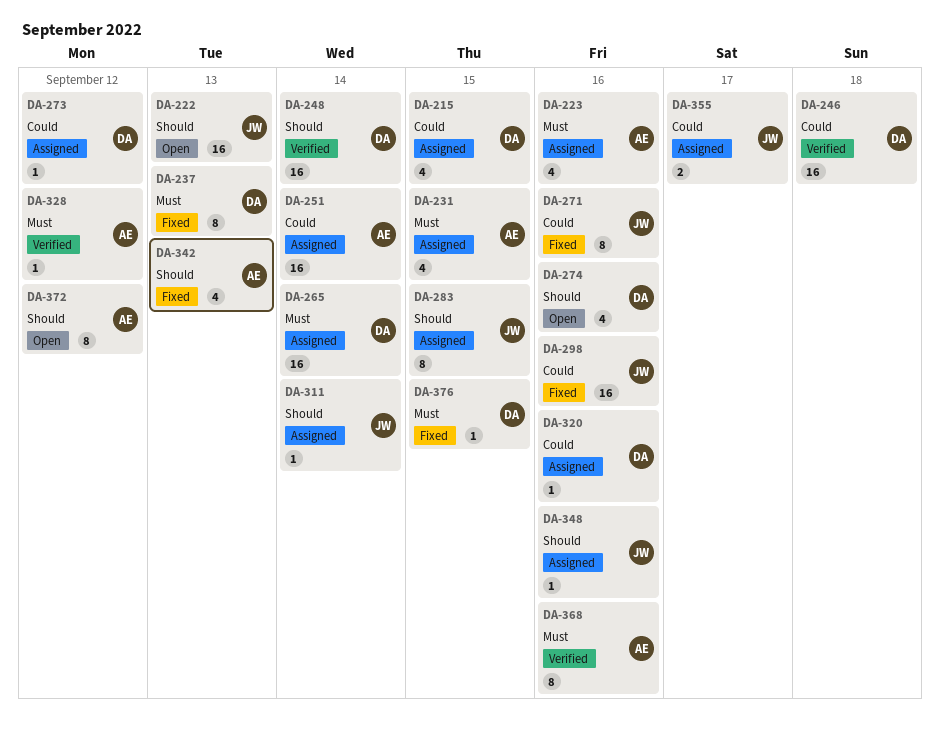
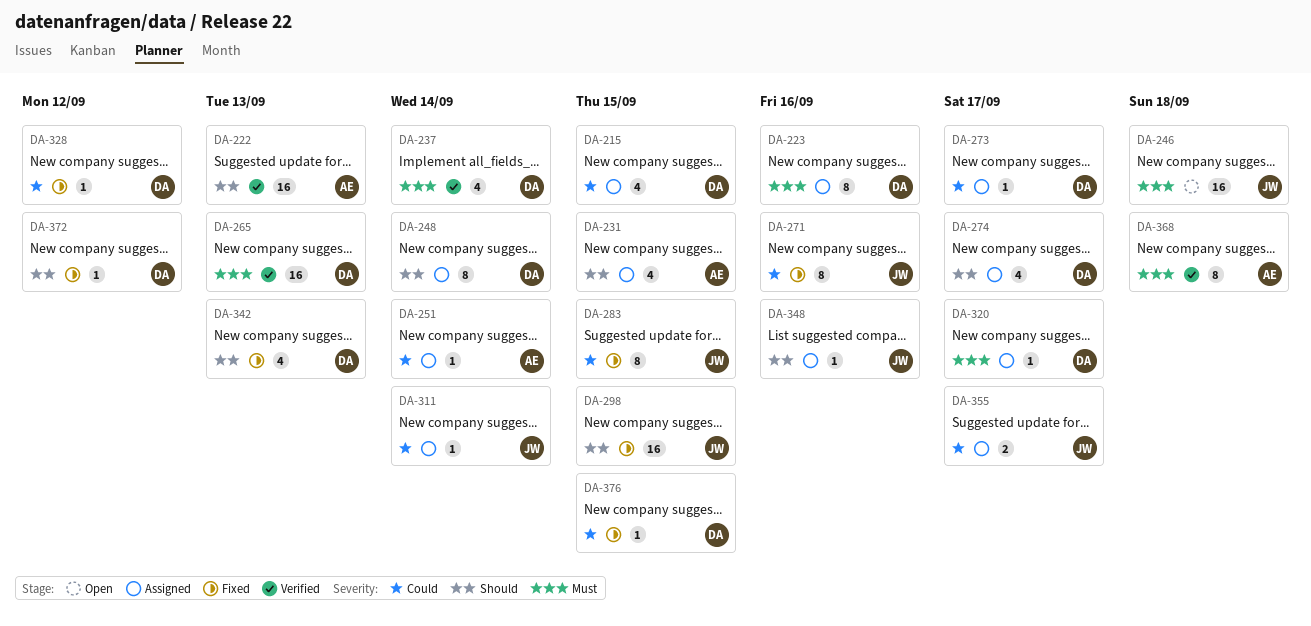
DA-222, status: Open -> Verified
DA-222, owner: JW -> AE
DA-223, owner: AE -> DA
DA-223, estimate: 4 -> 8
DA-231, priority: Must -> Should
DA-237, status: Fixed -> Verified
DA-237, estimate: 8 -> 4
DA-237, due: Sep 13 -> Sep 14
DA-246, status: Verified -> Open
DA-246, owner: DA -> JW
DA-246, priority: Could -> Must
DA-248, status: Verified -> Assigned
DA-248, estimate: 16 -> 8
DA-251, estimate: 16 -> 1
DA-265, status: Assigned -> Verified
DA-265, due: Sep 14 -> Sep 13
DA-273, due: Sep 12 -> Sep 17
DA-274, status: Open -> Assigned
DA-274, due: Sep 16 -> Sep 17
DA-283, status: Assigned -> Fixed
DA-283, priority: Should -> Could
DA-298, priority: Could -> Should
DA-298, due: Sep 16 -> Sep 15
DA-311, priority: Should -> Could
DA-320, priority: Could -> Must
DA-320, due: Sep 16 -> Sep 17
DA-328, status: Verified -> Fixed
DA-328, owner: AE -> DA
DA-328, priority: Must -> Could
DA-342, owner: AE -> DA
DA-368, due: Sep 16 -> Sep 18
DA-372, status: Open -> Fixed
DA-372, owner: AE -> DA
DA-372, estimate: 8 -> 1
DA-376, priority: Must -> Could

